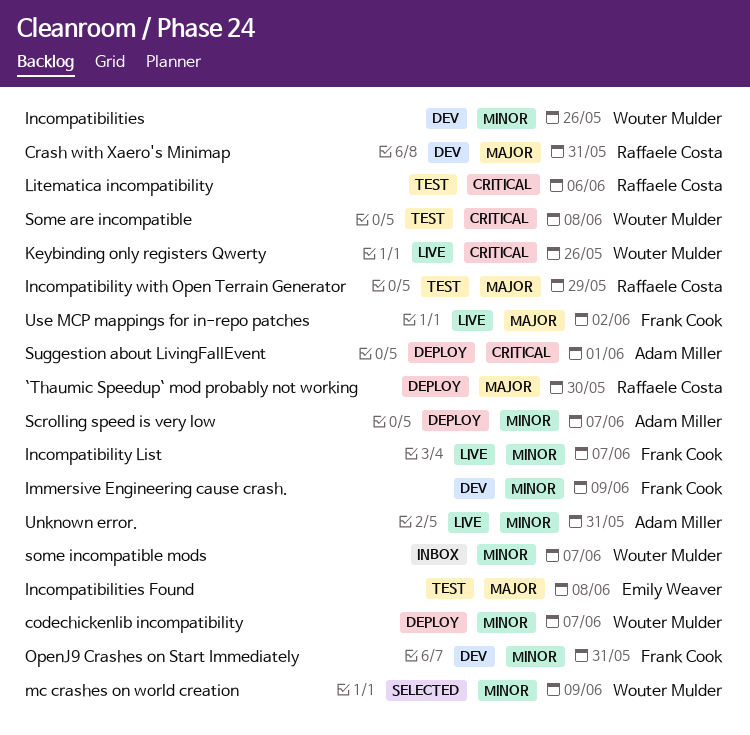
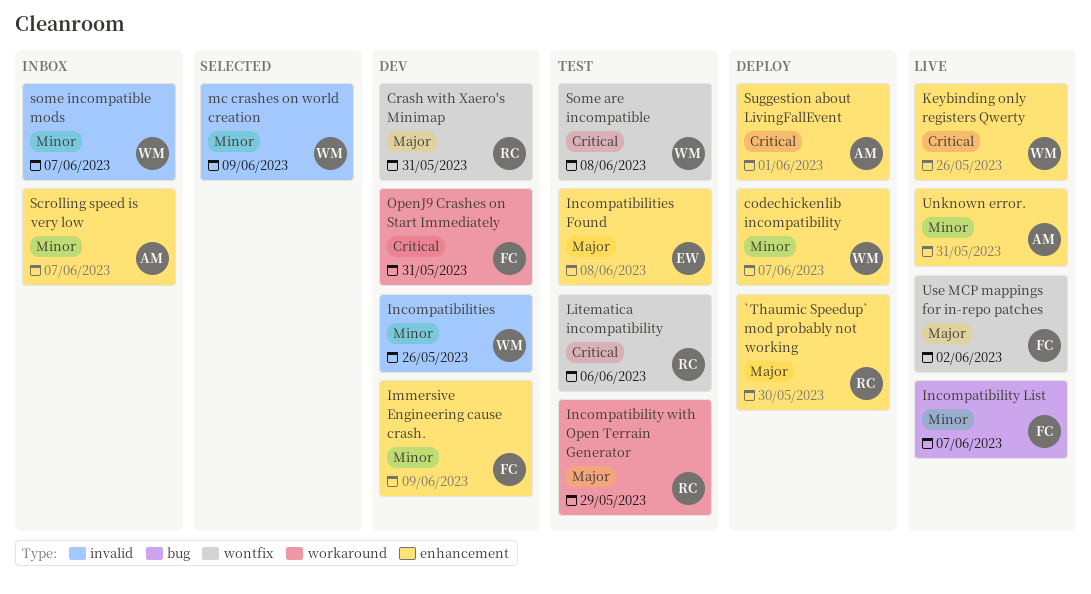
OpenJ9 Crashes on Start Immediately, priority: Minor -> Critical
Scrolling speed is very low, status: Deploy -> Inbox

